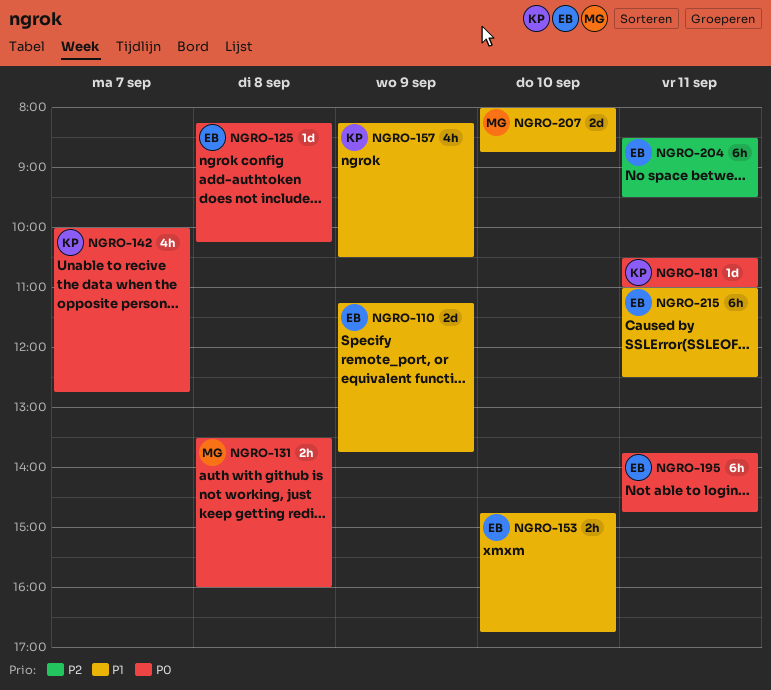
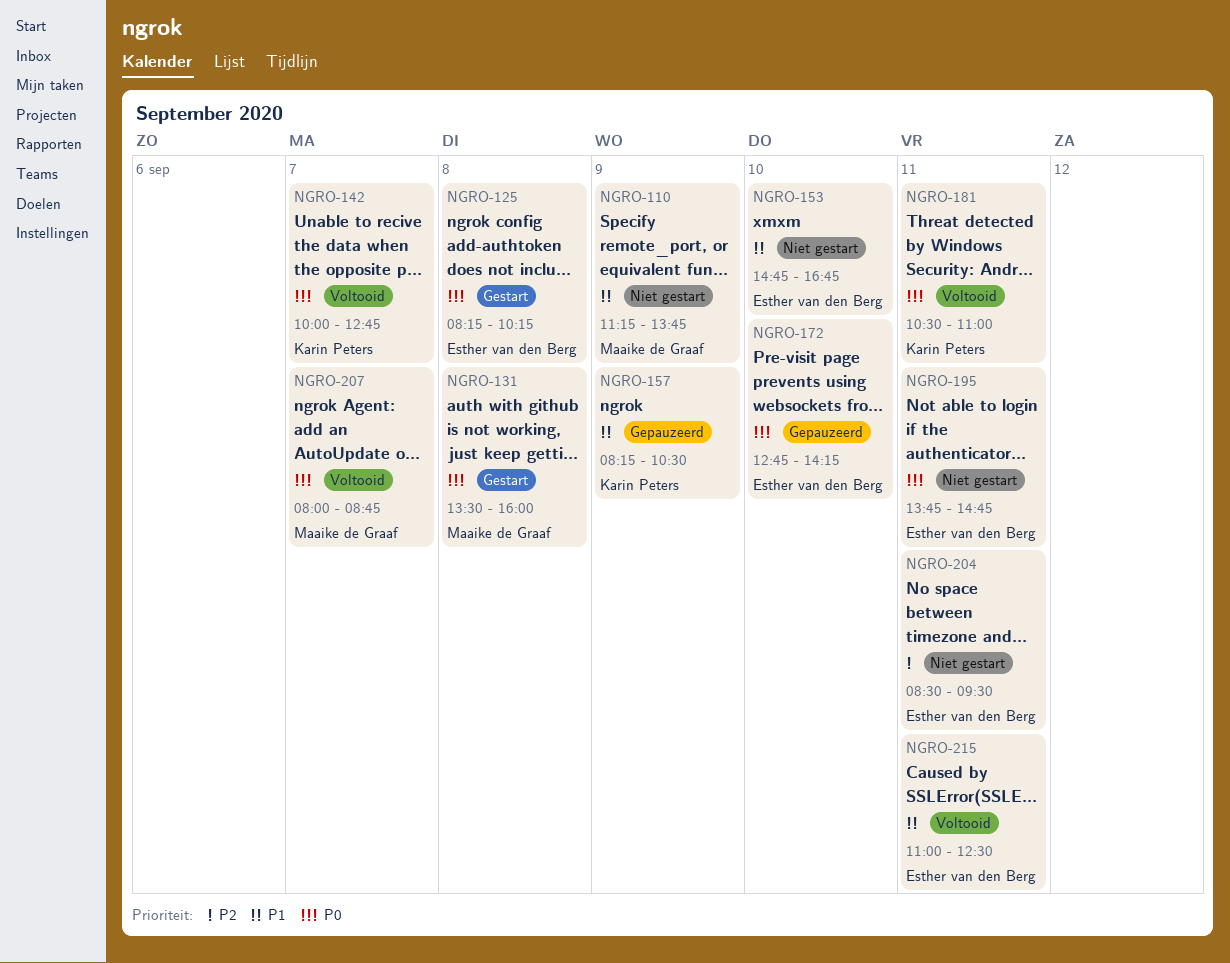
NGRO-110, owner: Esther van den Berg -> Maaike de Graaf
NGRO-172: none -> present
NGRO-207, priority: P1 -> P0
NGRO-207, day: Sep 10 -> Sep 7

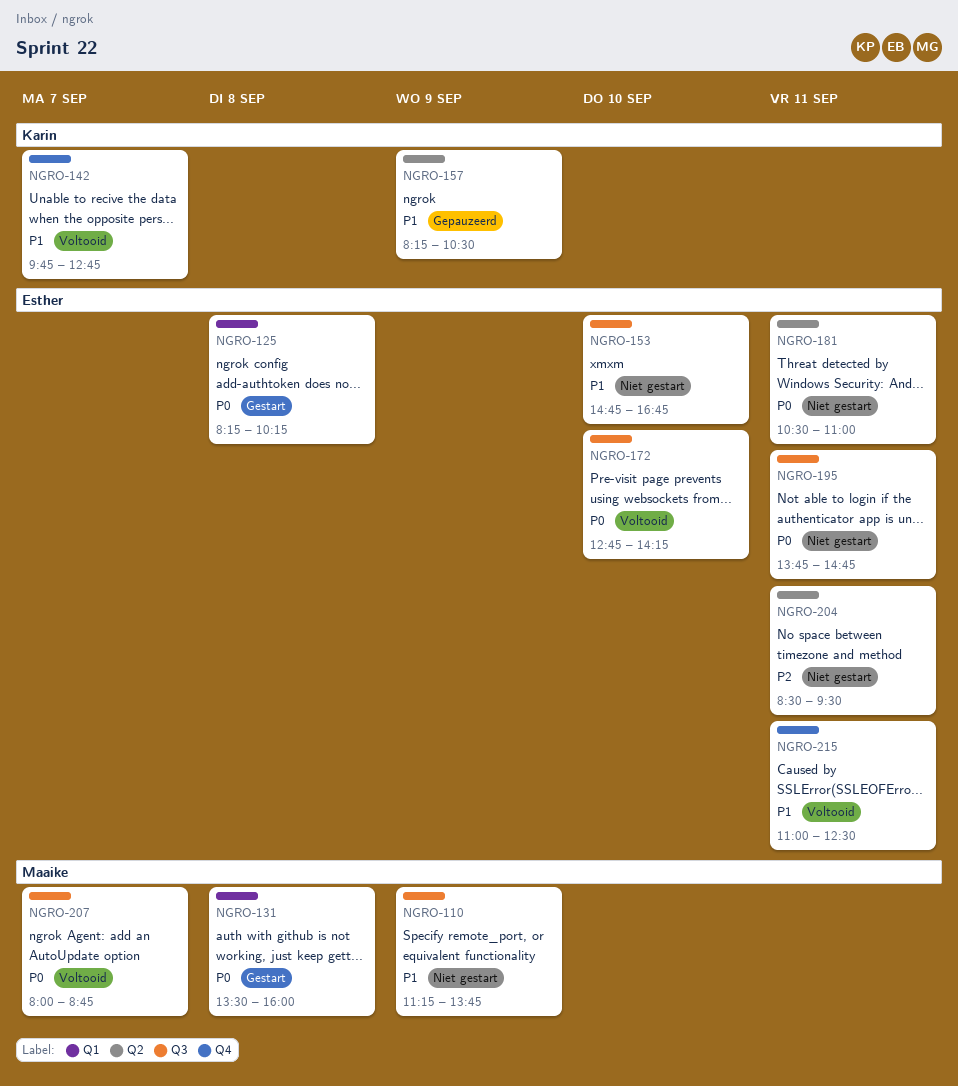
NGRO-142, priority: P0 -> P1
NGRO-142, begins: 10:00 -> 09:45
NGRO-172, status: Gepauzeerd -> Voltooid
NGRO-181, status: Voltooid -> Niet gestart
NGRO-181, owner: Karin Peters -> Esther van den Berg

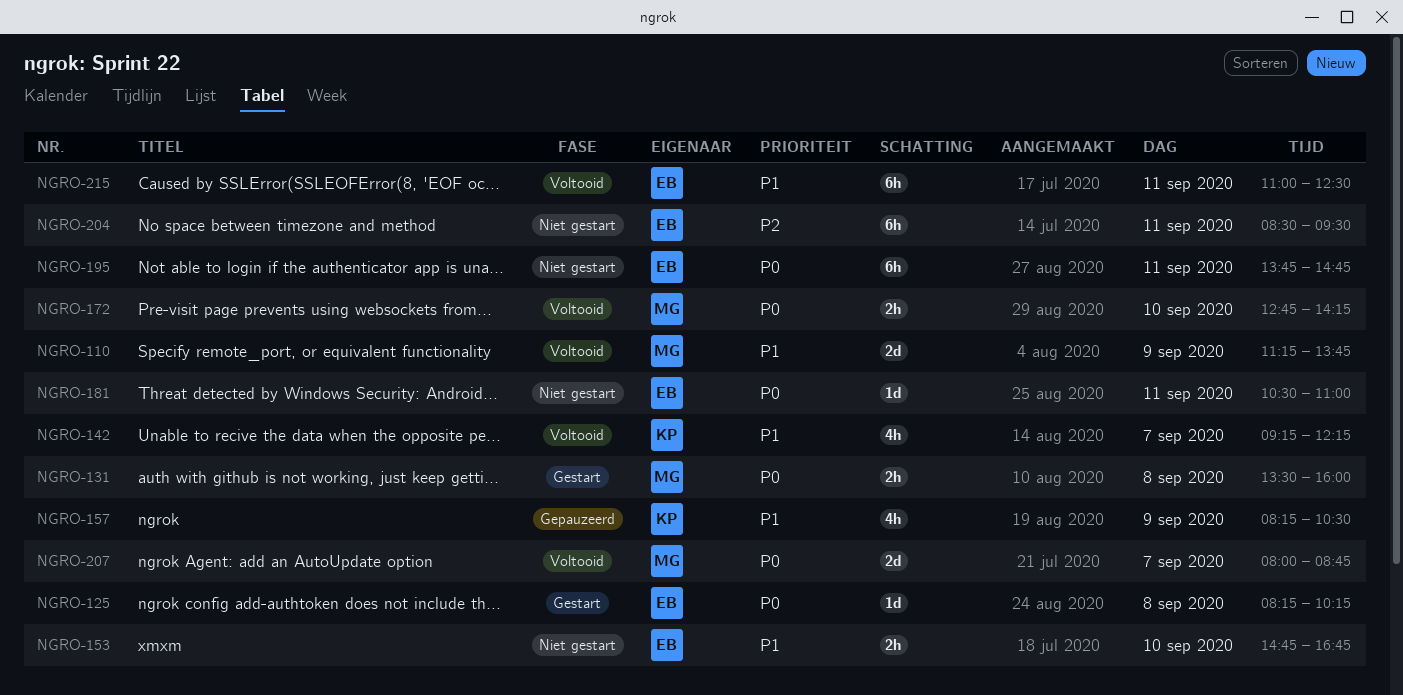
NGRO-110, status: Niet gestart -> Voltooid
NGRO-142, begins: 09:45 -> 09:15
NGRO-142, ends: 12:45 -> 12:15
NGRO-172, owner: Esther -> Maaike

